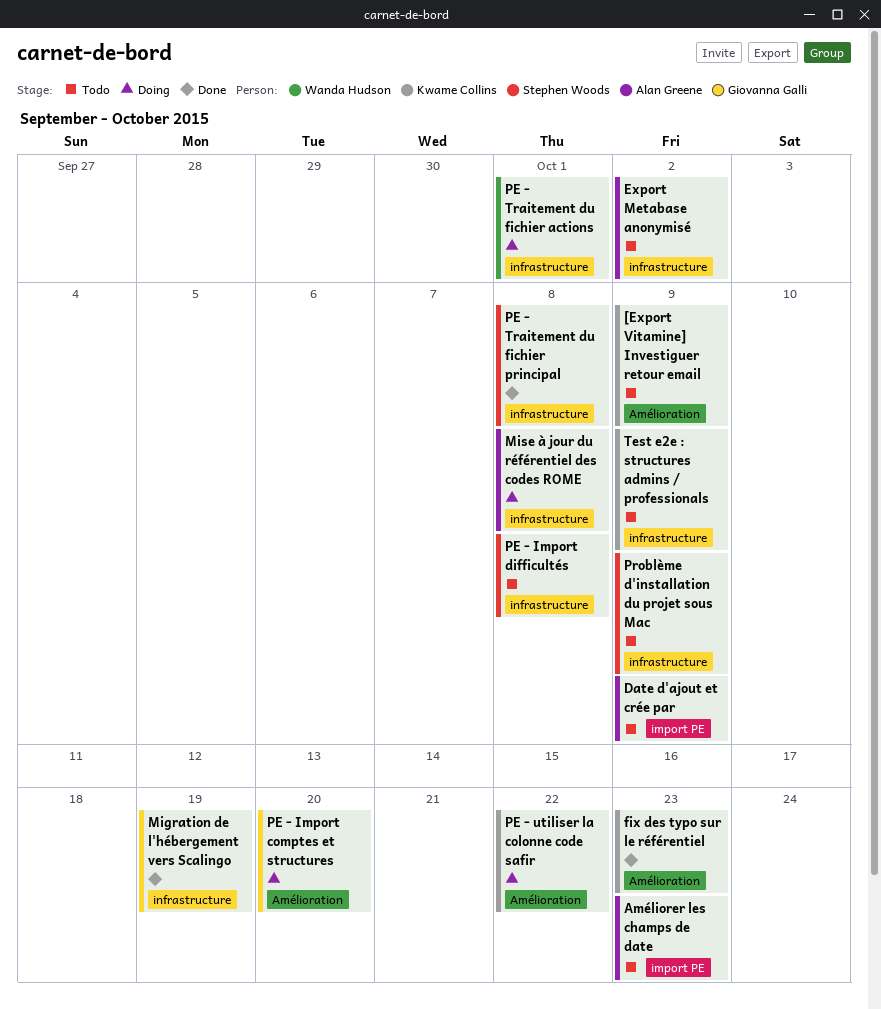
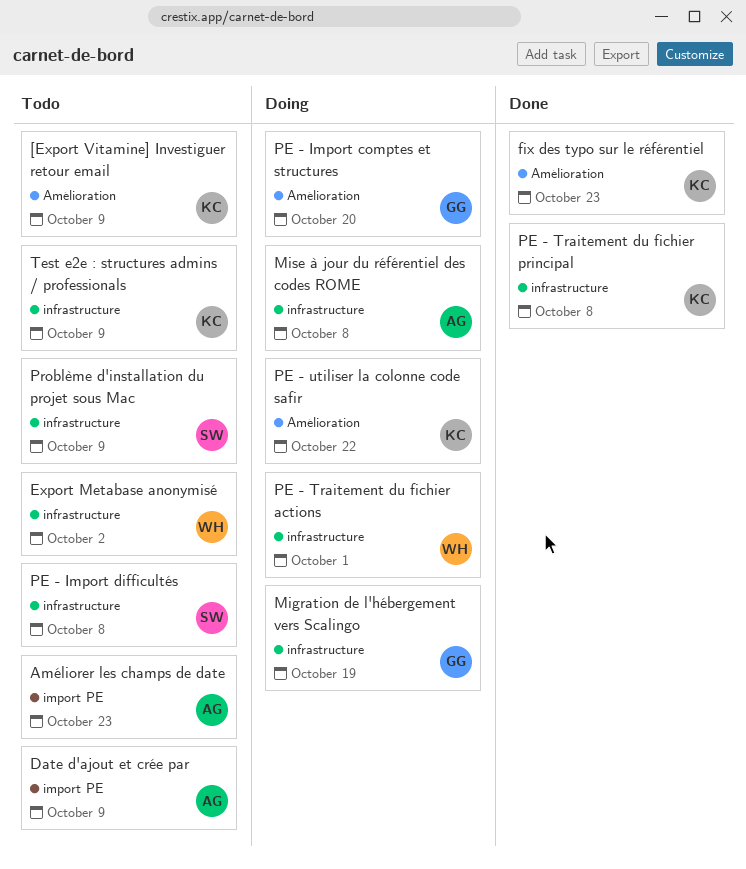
Export Metabase anonymisé, owner: Alan Greene -> Wanda Hudson
Migration de l'hébergement vers Scalingo, status: Done -> Doing
PE - Traitement du fichier principal, owner: Stephen Woods -> Kwame Collins

